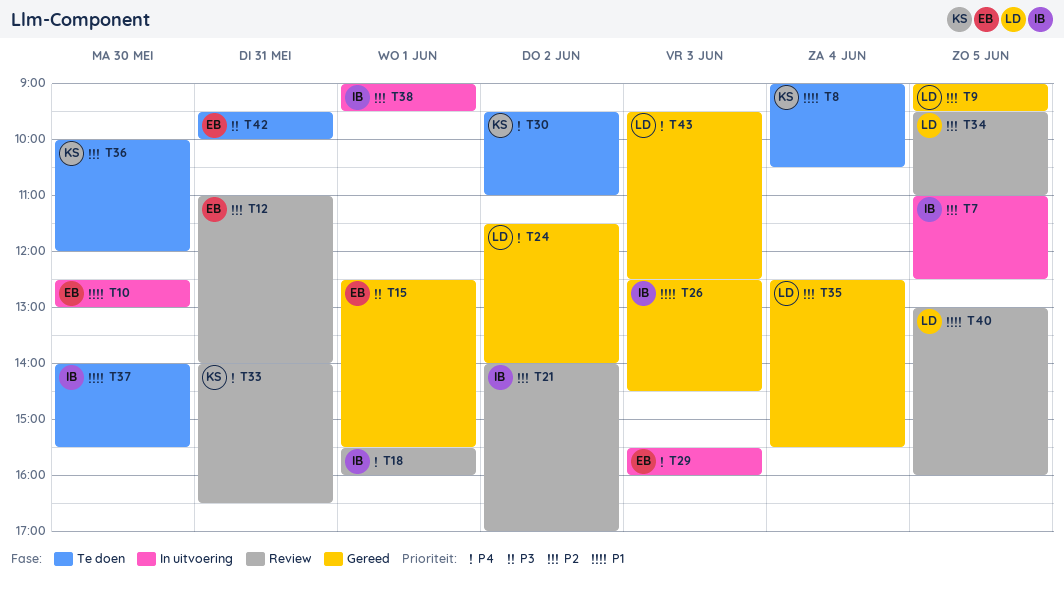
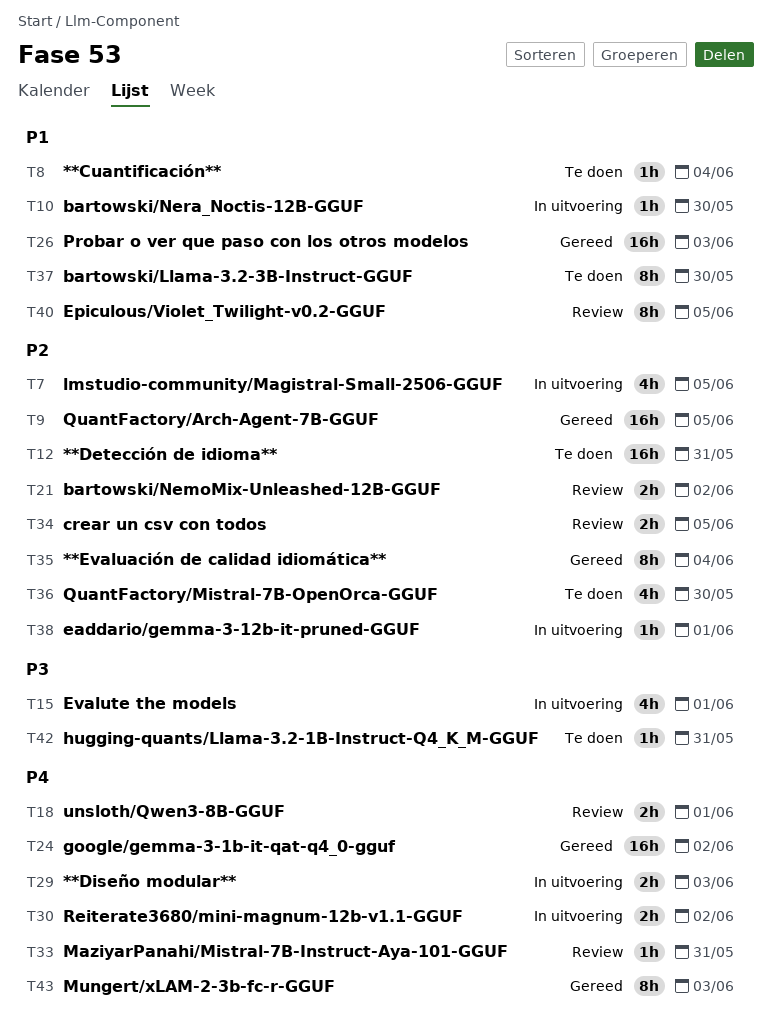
T12, status: Review -> Te doen
T15, status: Gereed -> In uitvoering
T30, status: Te doen -> In uitvoering

